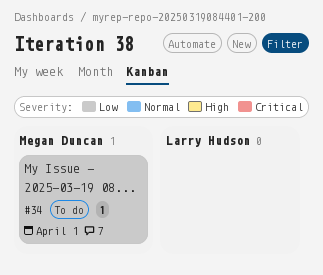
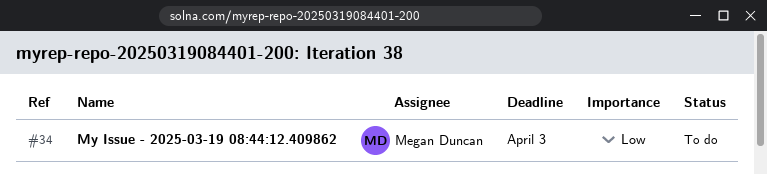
#34, due: Apr 1 -> Apr 3

